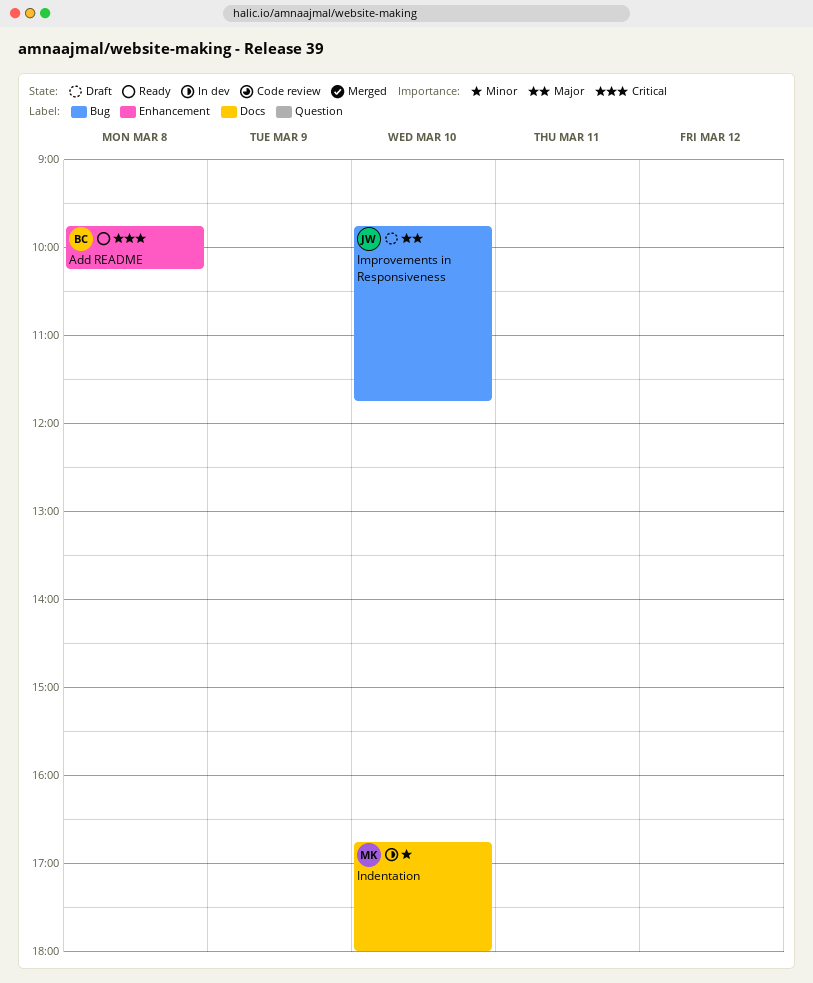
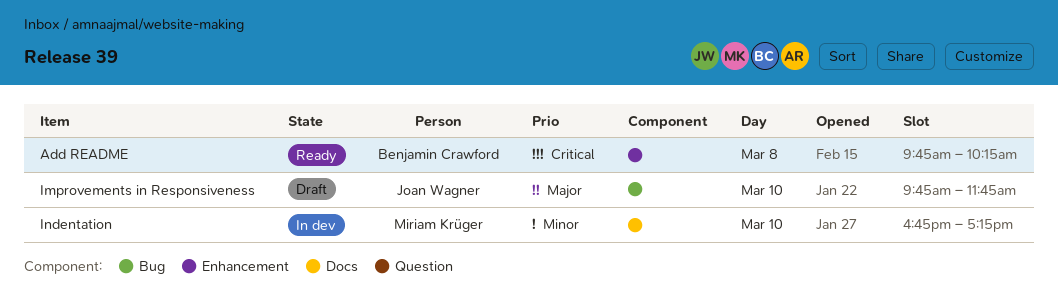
Indentation, ends: 18:00 -> 17:15

